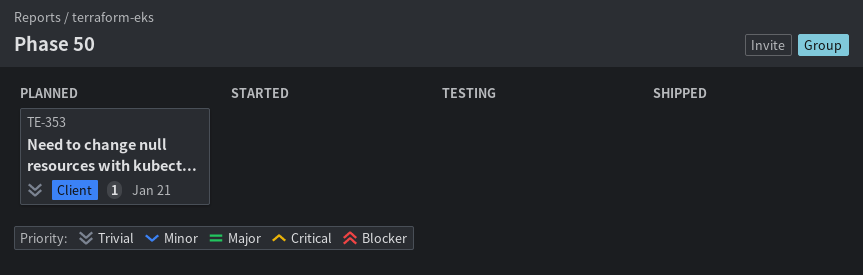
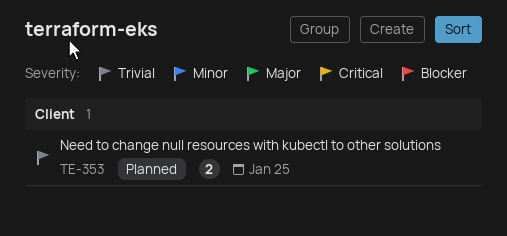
TE-353, estimate: 1 -> 2
TE-353, due: Jan 21 -> Jan 25

